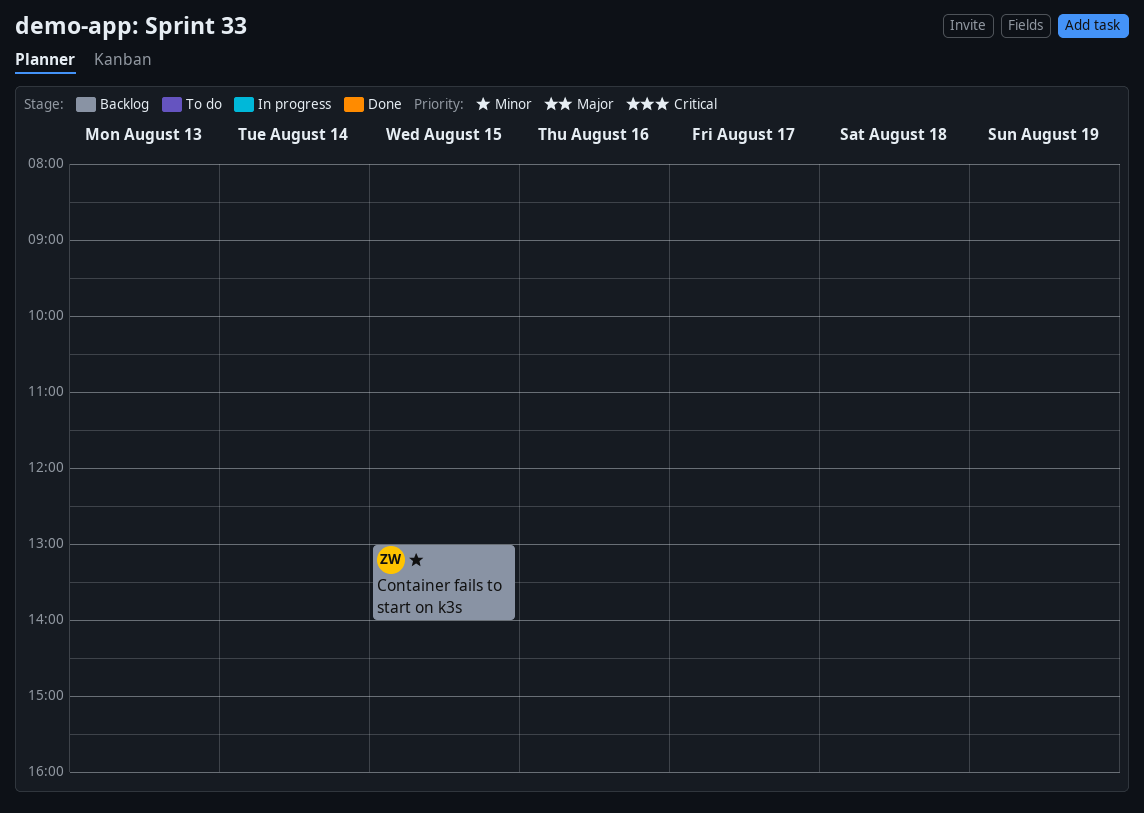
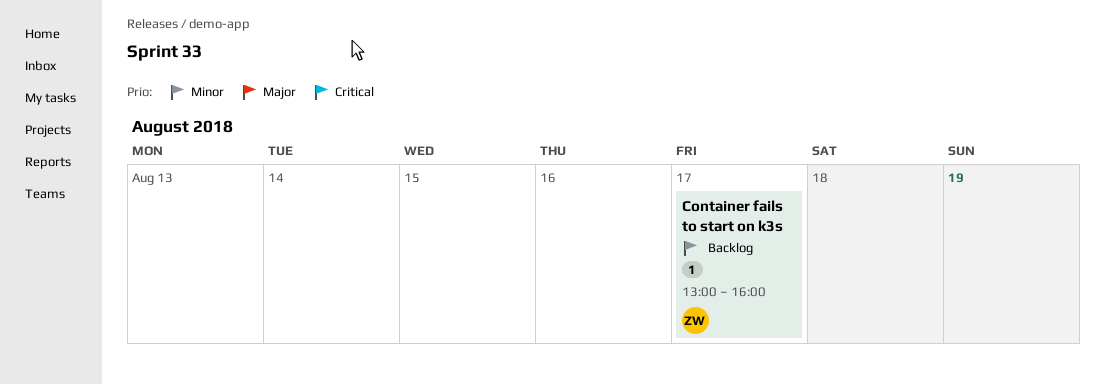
Container fails to start on k3s, day: Aug 15 -> Aug 17
Container fails to start on k3s, ends: 14:00 -> 16:00

